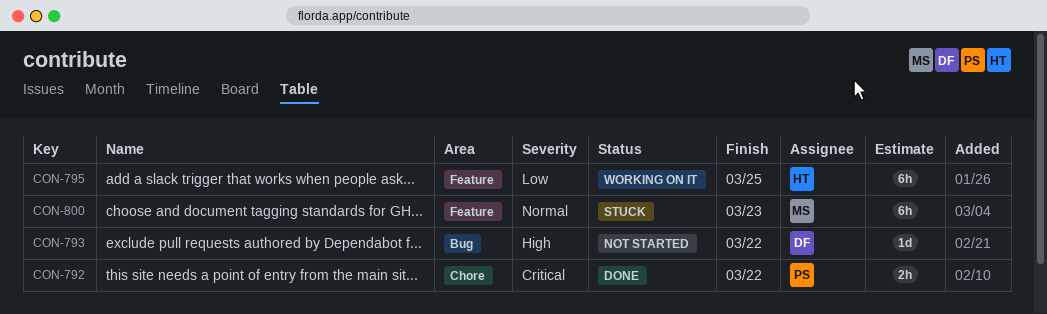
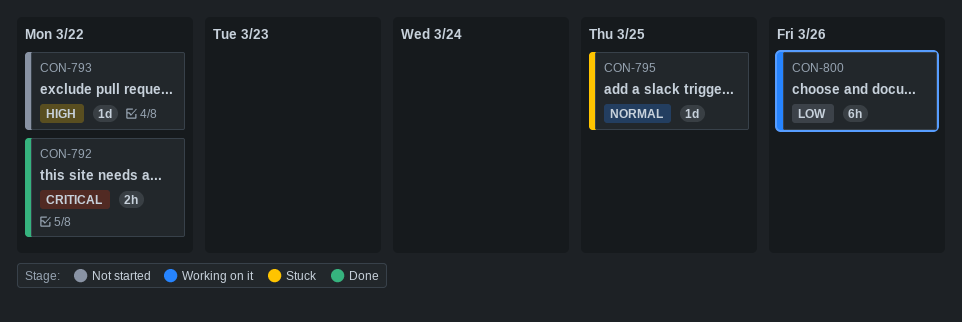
CON-795, status: Working on it -> Stuck
CON-795, priority: Low -> Normal
CON-795, estimate: 6h -> 1d
CON-800, status: Stuck -> Working on it
CON-800, priority: Normal -> Low
CON-800, due: Mar 23 -> Mar 26

